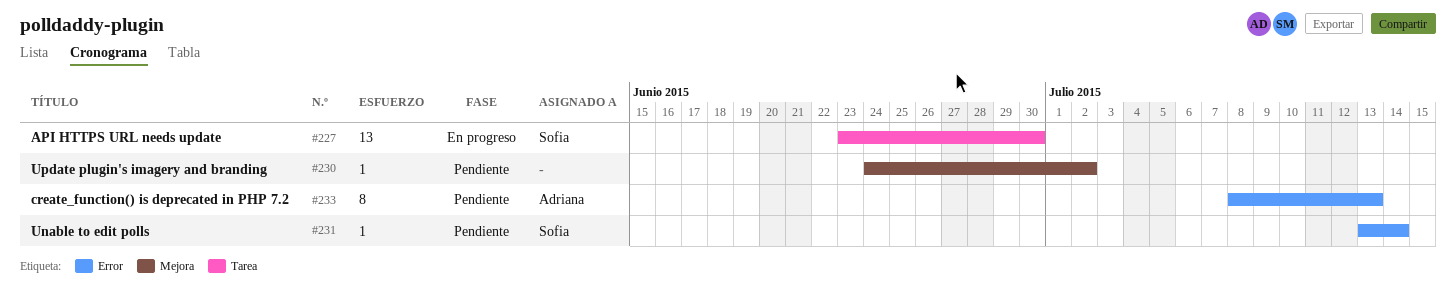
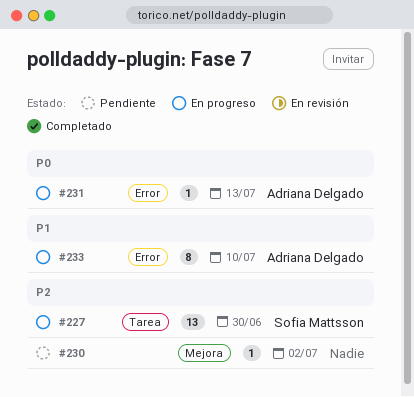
#231, status: Pendiente -> En progreso
#231, owner: Sofia Mattsson -> Adriana Delgado
#231, due: Jul 14 -> Jul 13
#233, status: Pendiente -> En progreso
#233, due: Jul 13 -> Jul 10

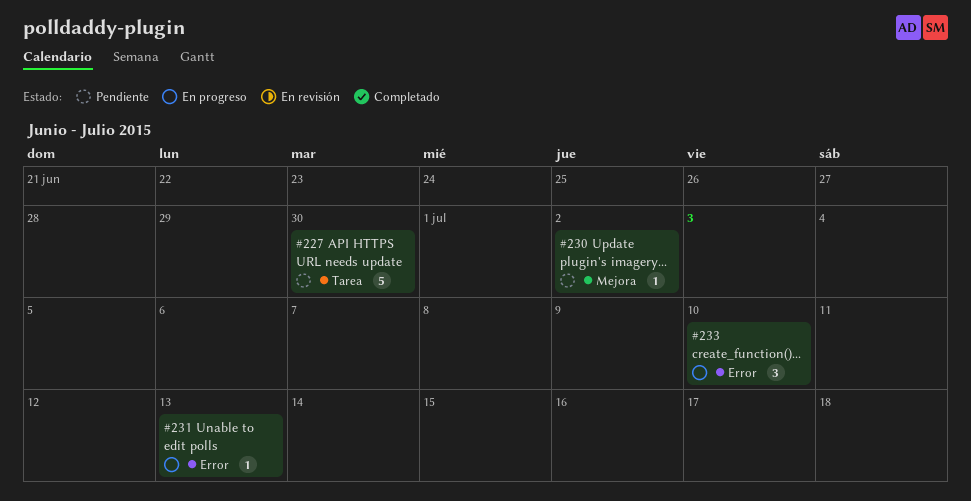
#227, status: En progreso -> Pendiente
#227, estimate: 13 -> 5
#233, estimate: 8 -> 3

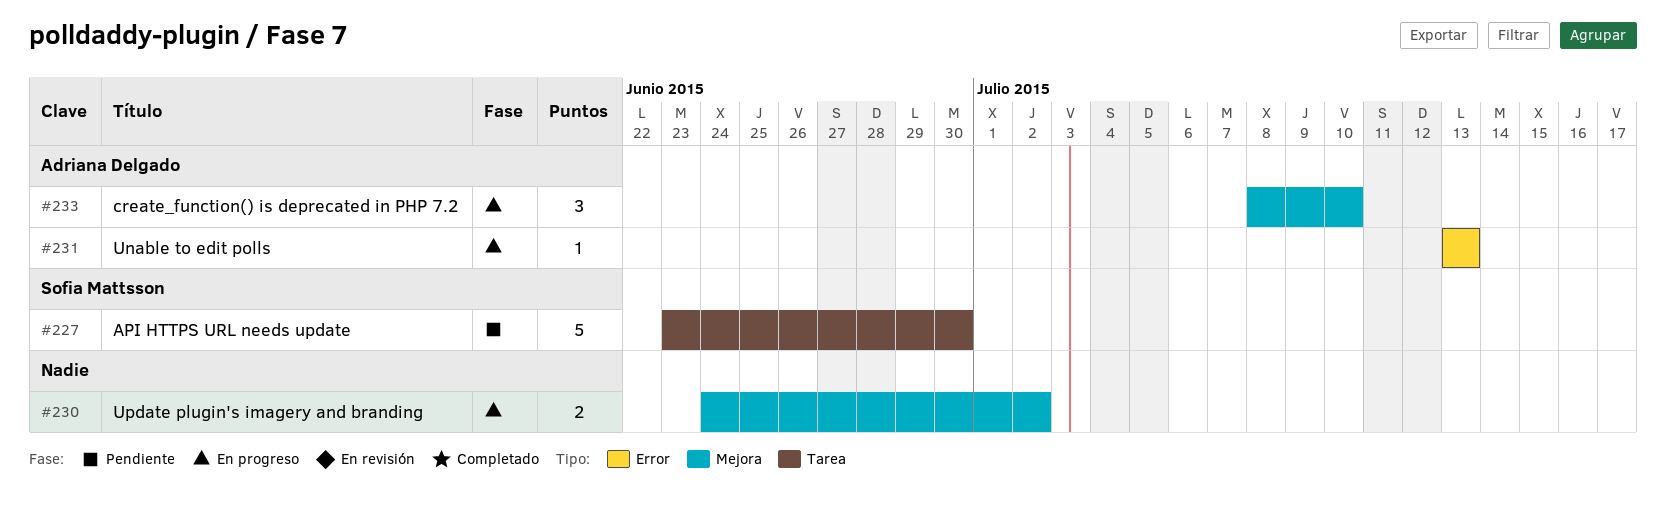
#230, status: Pendiente -> En progreso
#230, estimate: 1 -> 2
#233, label: Error -> Mejora

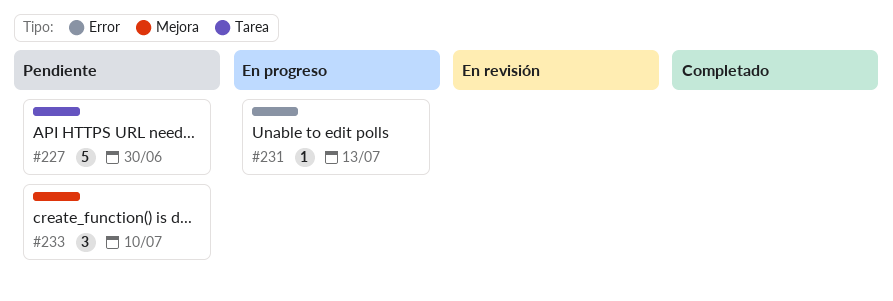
#230: present -> none
#233, status: En progreso -> Pendiente

